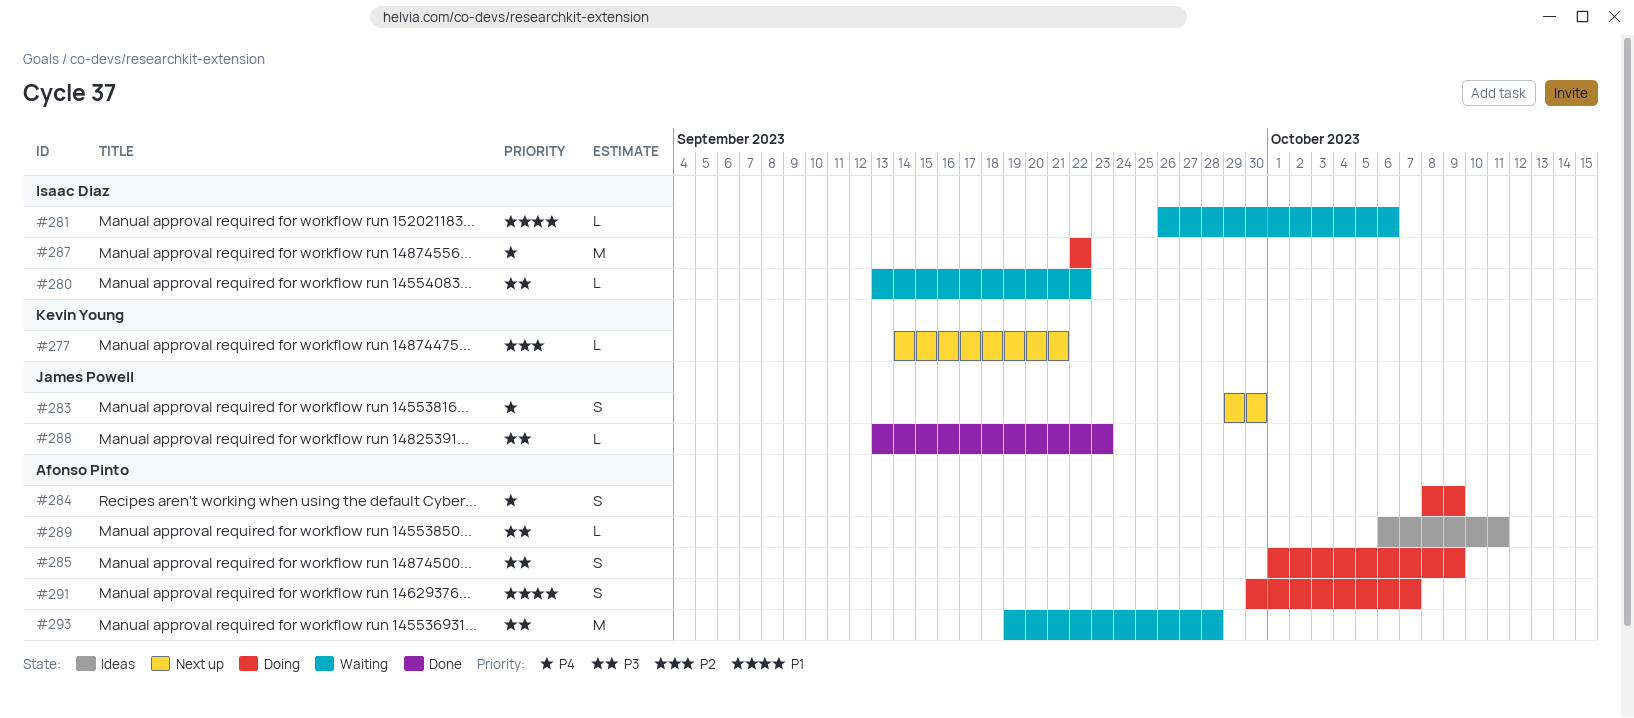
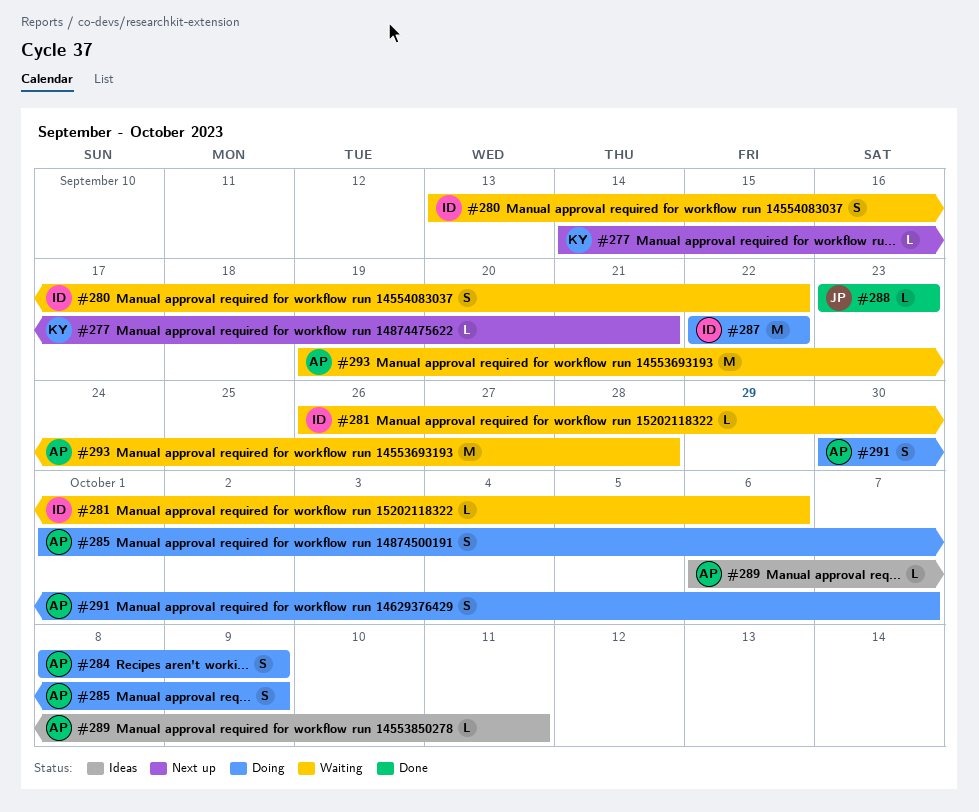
#280, estimate: L -> S
#283: present -> none
#288, start: Sep 13 -> Sep 23

